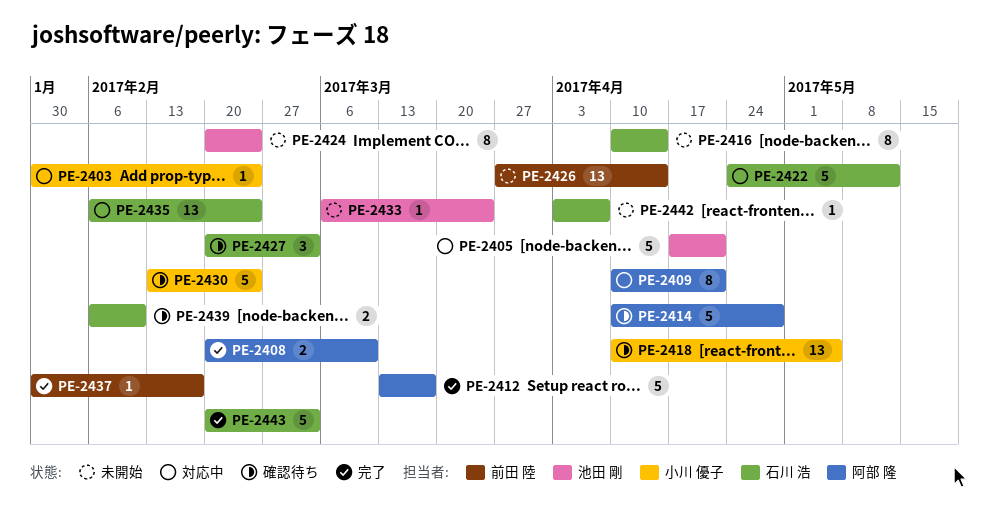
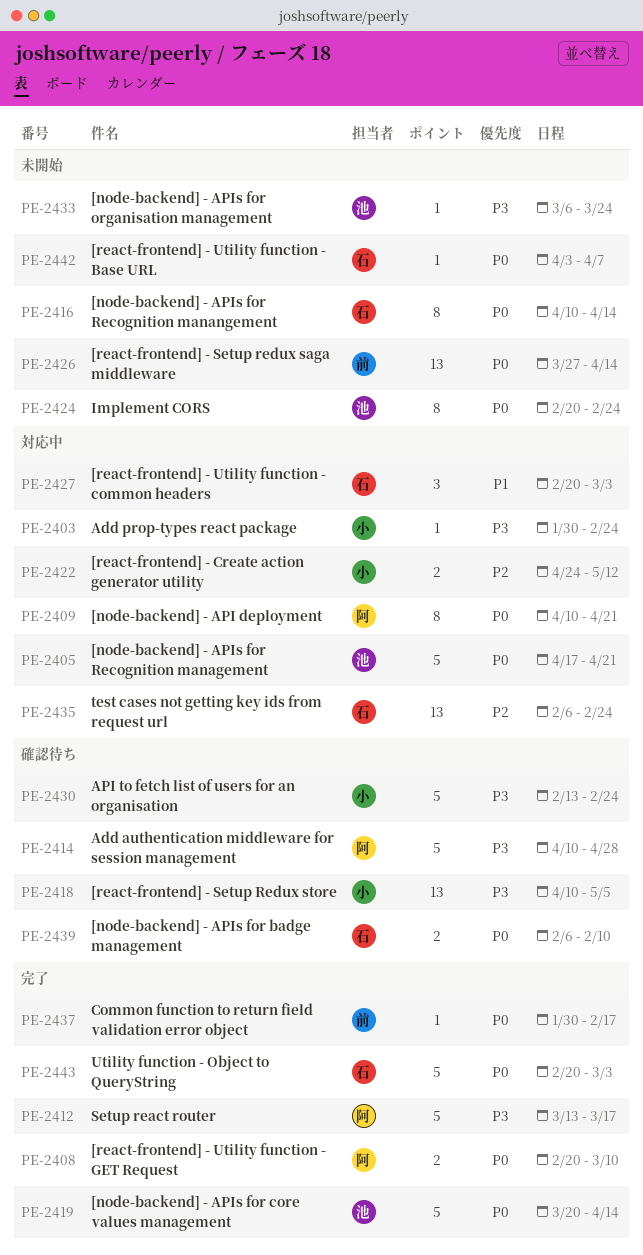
PE-2419: none -> present
PE-2422, owner: 石川 浩 -> 小川 優子
PE-2422, estimate: 5 -> 2
PE-2427, status: 確認待ち -> 対応中

